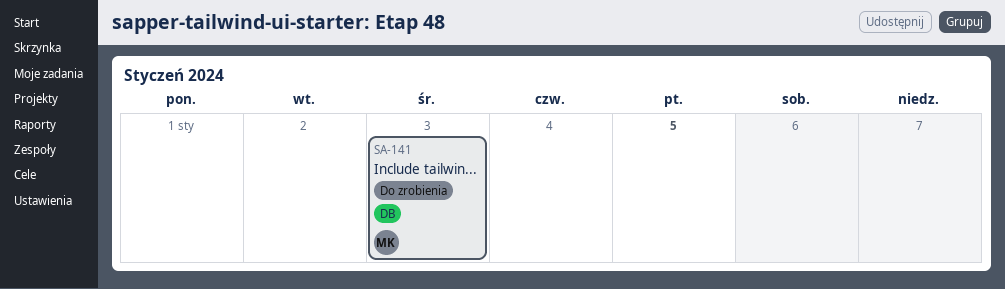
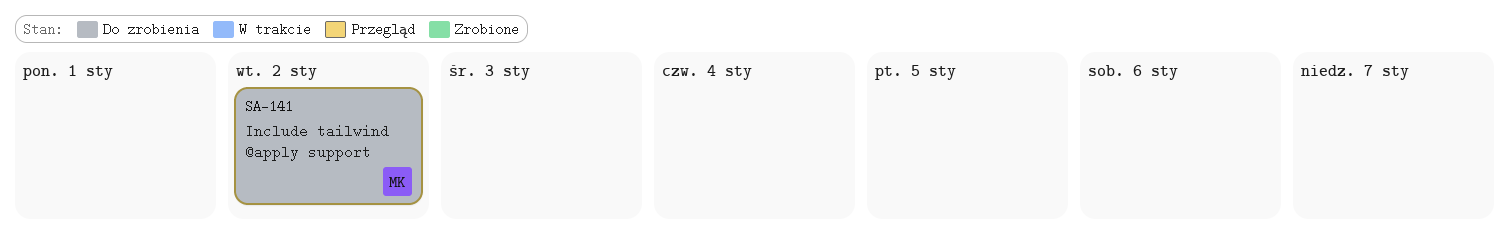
SA-141, due: Jan 3 -> Jan 2

